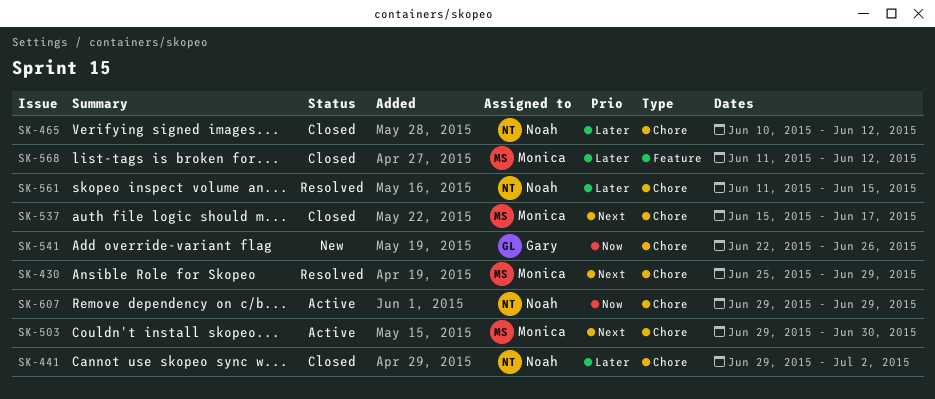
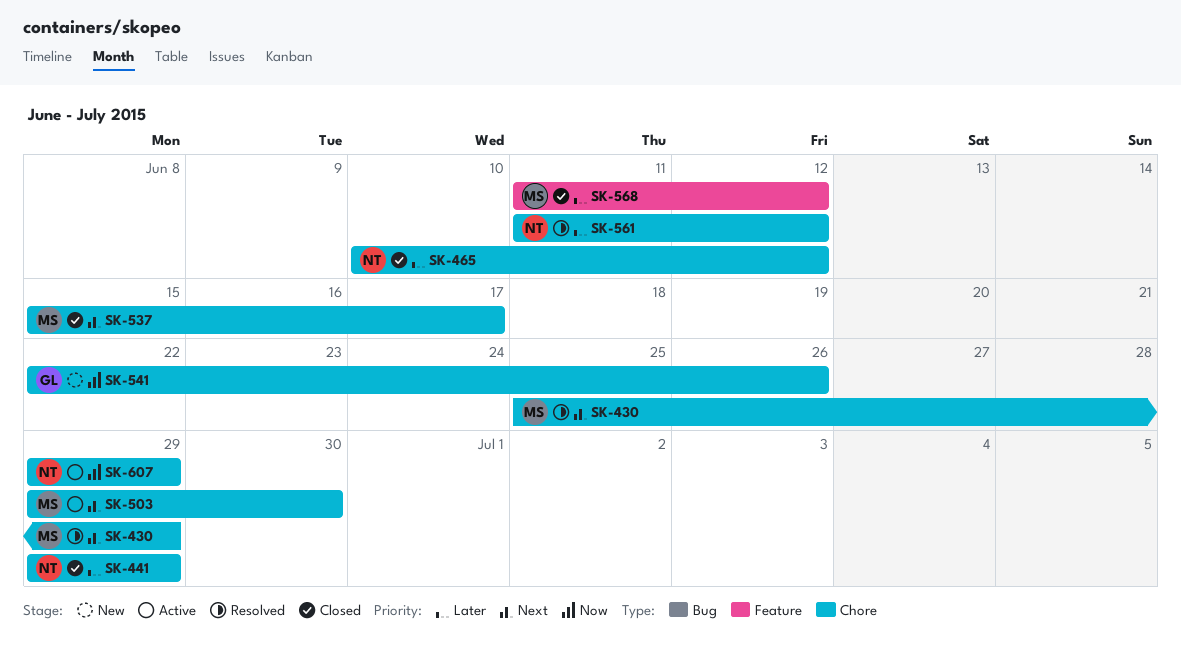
SK-441, due: Jul 2 -> Jun 29
SK-561, due: Jun 15 -> Jun 12

